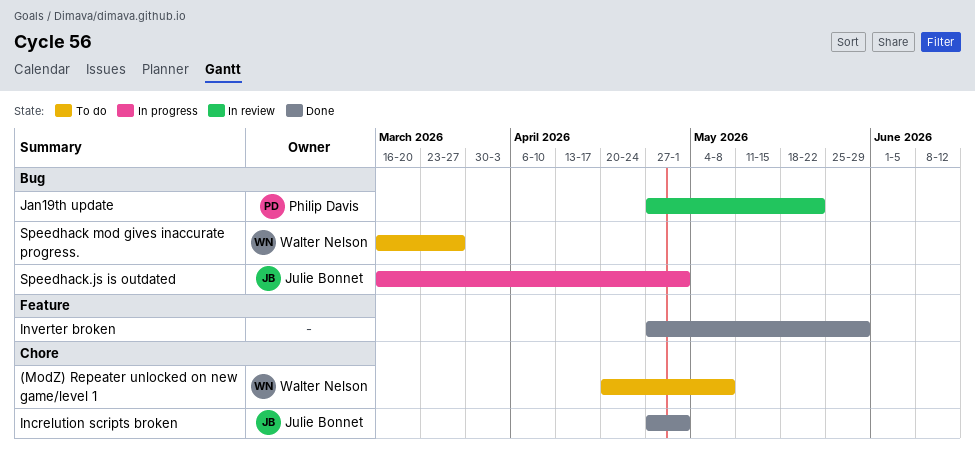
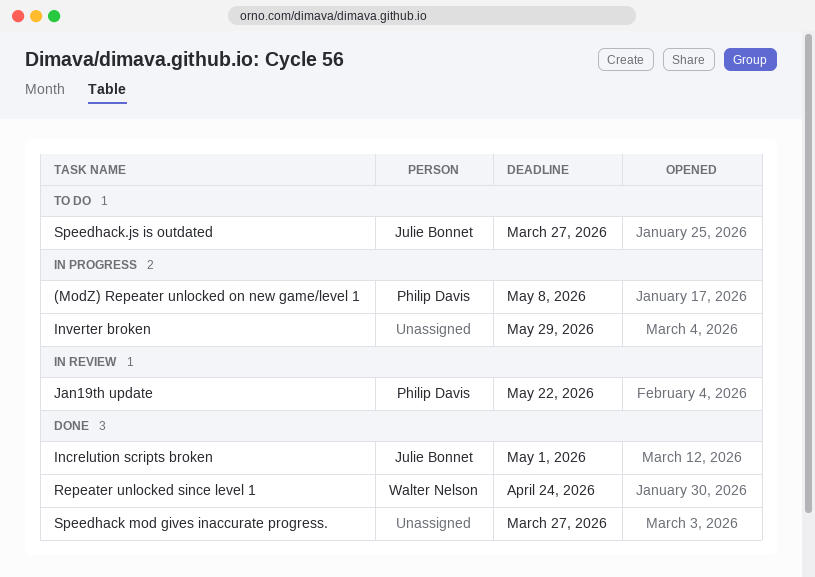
(ModZ) Repeater unlocked on new game/level 1, status: To do -> In progress
(ModZ) Repeater unlocked on new game/level 1, owner: Walter Nelson -> Philip Davis
Inverter broken, status: Done -> In progress
Repeater unlocked since level 1: none -> present
Speedhack mod gives inaccurate progress., status: To do -> Done
Speedhack mod gives inaccurate progress., owner: Walter Nelson -> none
Speedhack.js is outdated, status: In progress -> To do
Speedhack.js is outdated, due: May 1 -> Mar 27

